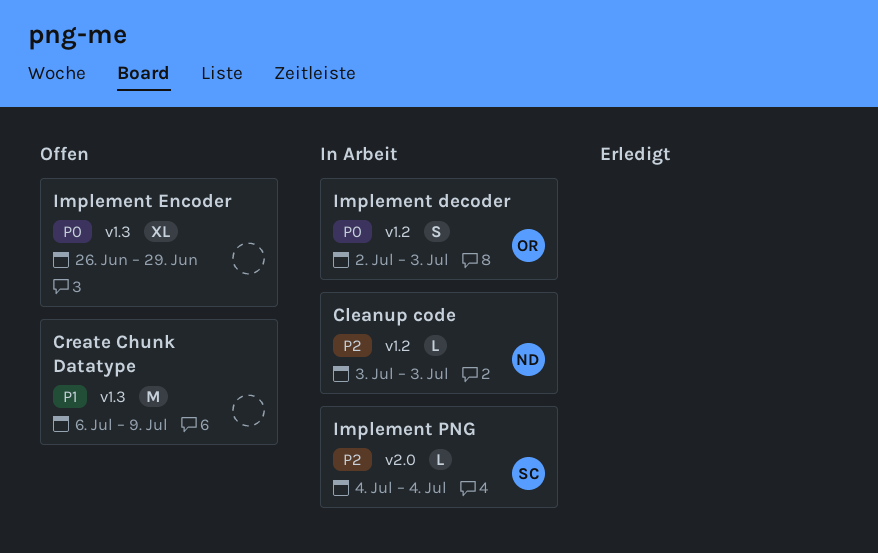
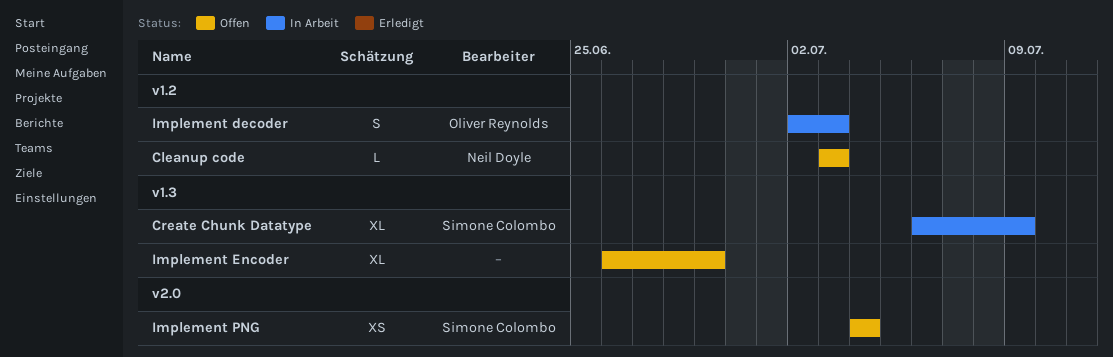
Cleanup code, status: In Arbeit -> Offen
Create Chunk Datatype, status: Offen -> In Arbeit
Create Chunk Datatype, owner: none -> Simone Colombo
Create Chunk Datatype, estimate: M -> XL
Implement PNG, status: In Arbeit -> Offen
Implement PNG, estimate: L -> XS

